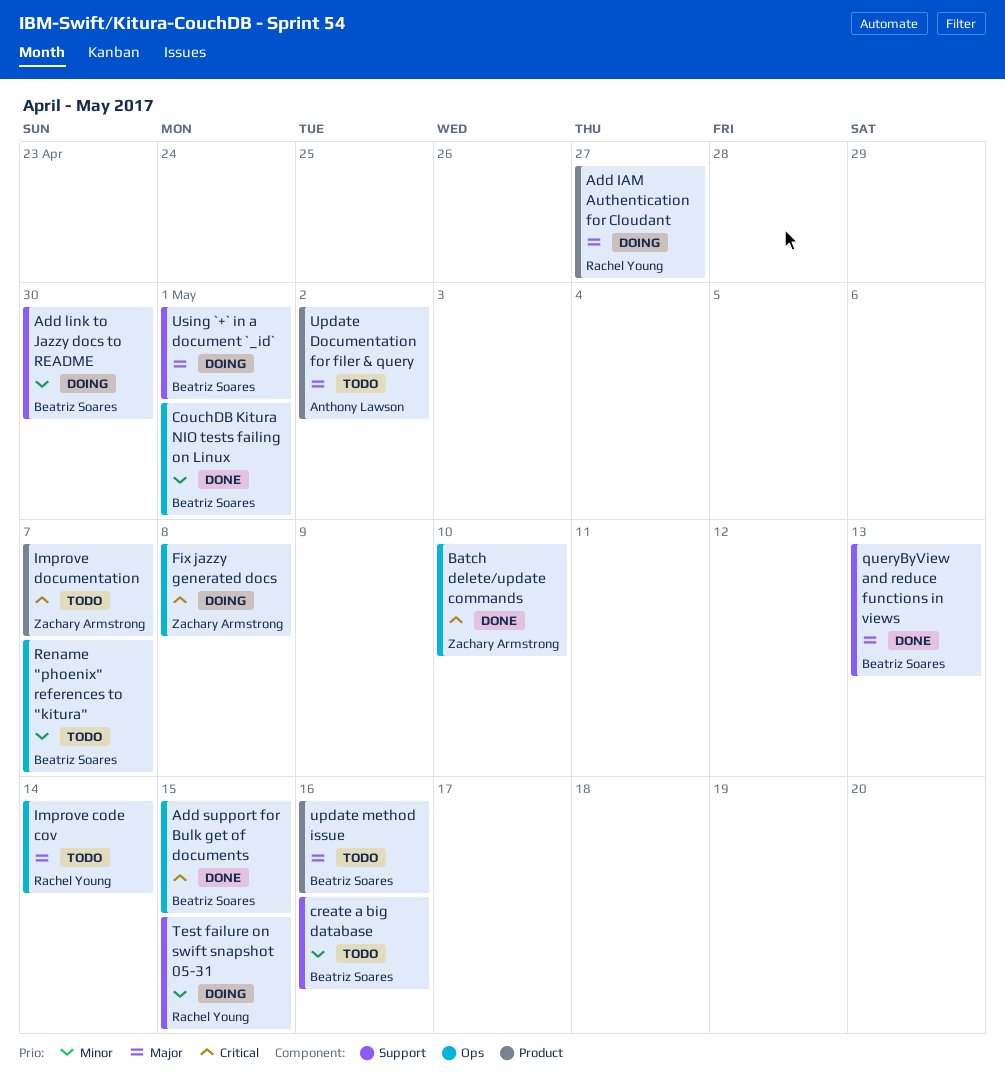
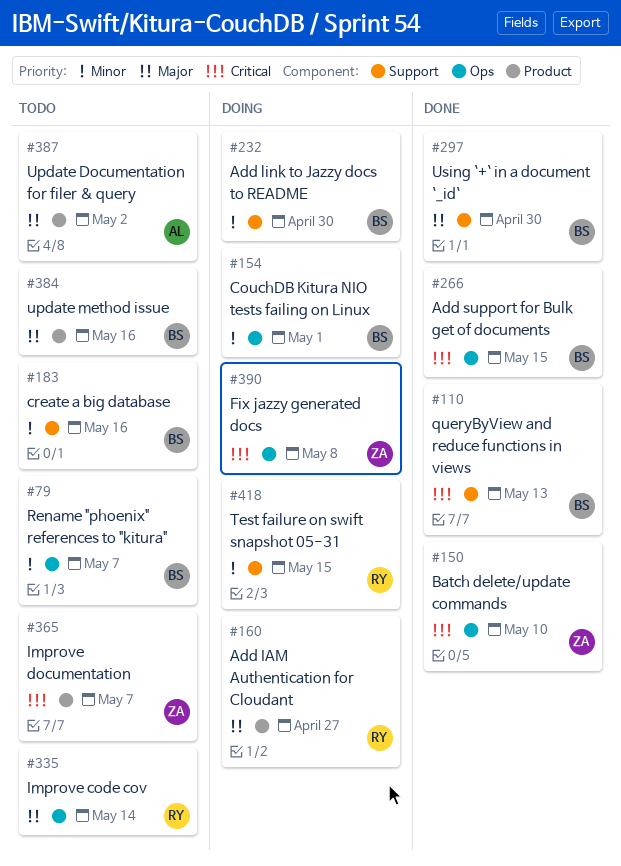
CouchDB Kitura NIO tests failing on Linux, status: Done -> Doing
queryByView and reduce functions in views, priority: Major -> Critical
Using `+` in a document `_id`, status: Doing -> Done
Using `+` in a document `_id`, due: May 1 -> Apr 30

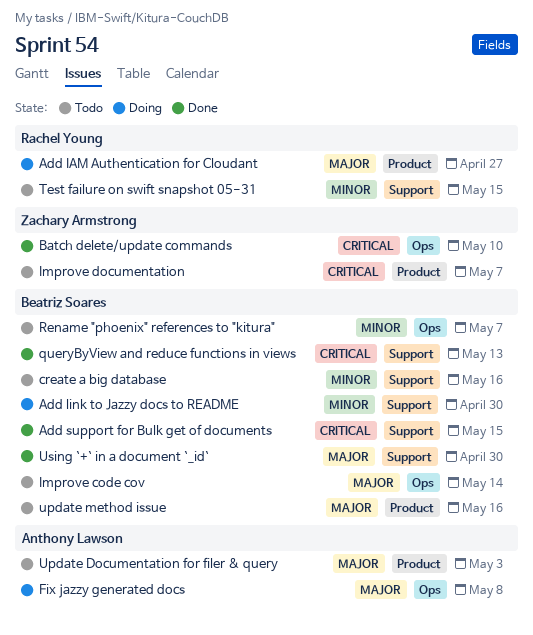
Add support for Bulk get of documents, label: Ops -> Support
CouchDB Kitura NIO tests failing on Linux: present -> none
Fix jazzy generated docs, owner: Zachary Armstrong -> Anthony Lawson
Fix jazzy generated docs, priority: Critical -> Major
Improve code cov, owner: Rachel Young -> Beatriz Soares
Test failure on swift snapshot 05-31, status: Doing -> Todo
Update Documentation for filer & query, due: May 2 -> May 3

